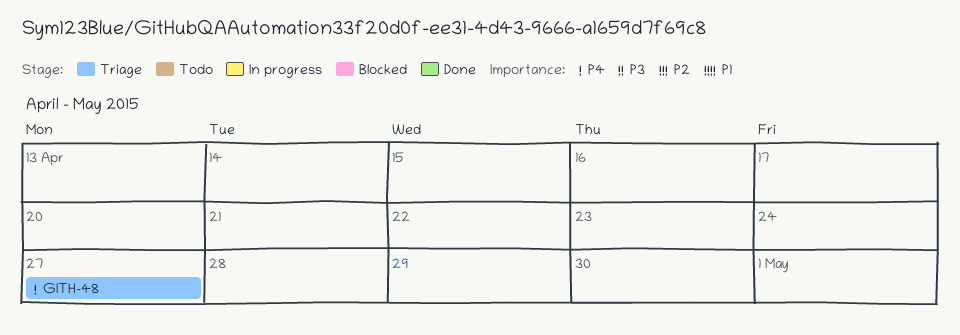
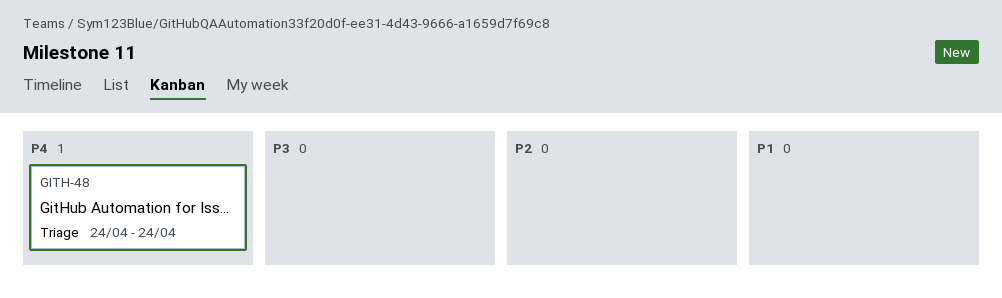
GITH-48, start: Apr 27 -> Apr 24
GITH-48, due: Apr 27 -> Apr 24

